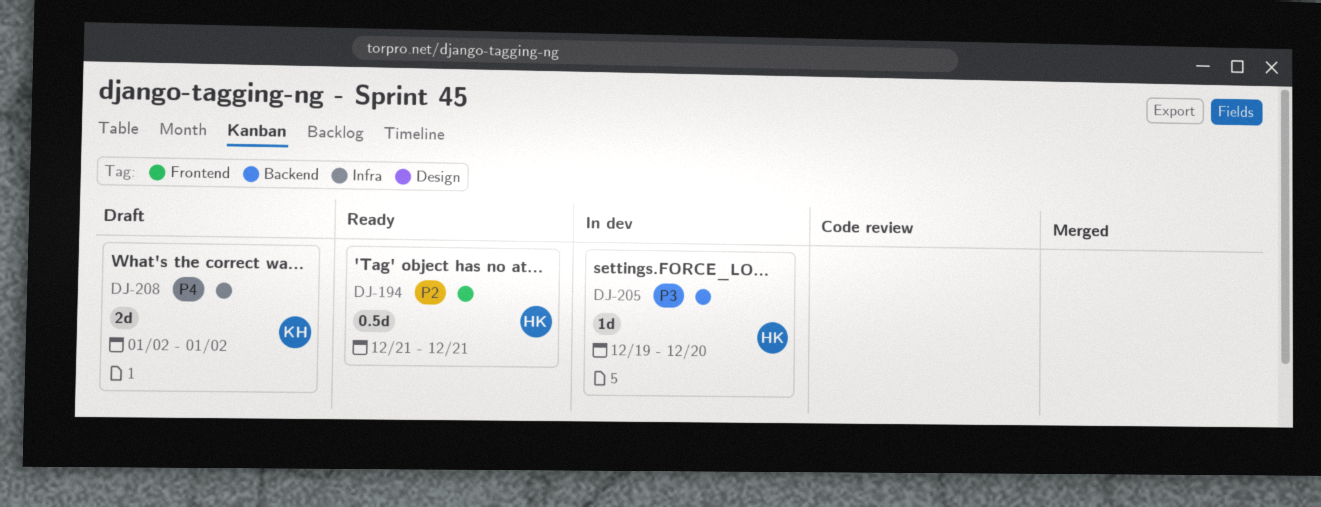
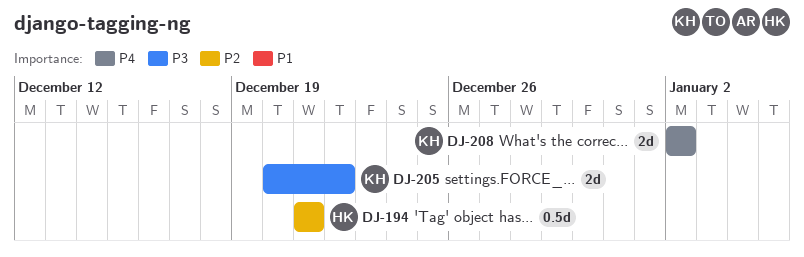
DJ-205, owner: HK -> KH
DJ-205, estimate: 1d -> 2d
DJ-205, start: Dec 19 -> Dec 20
DJ-205, due: Dec 20 -> Dec 22

